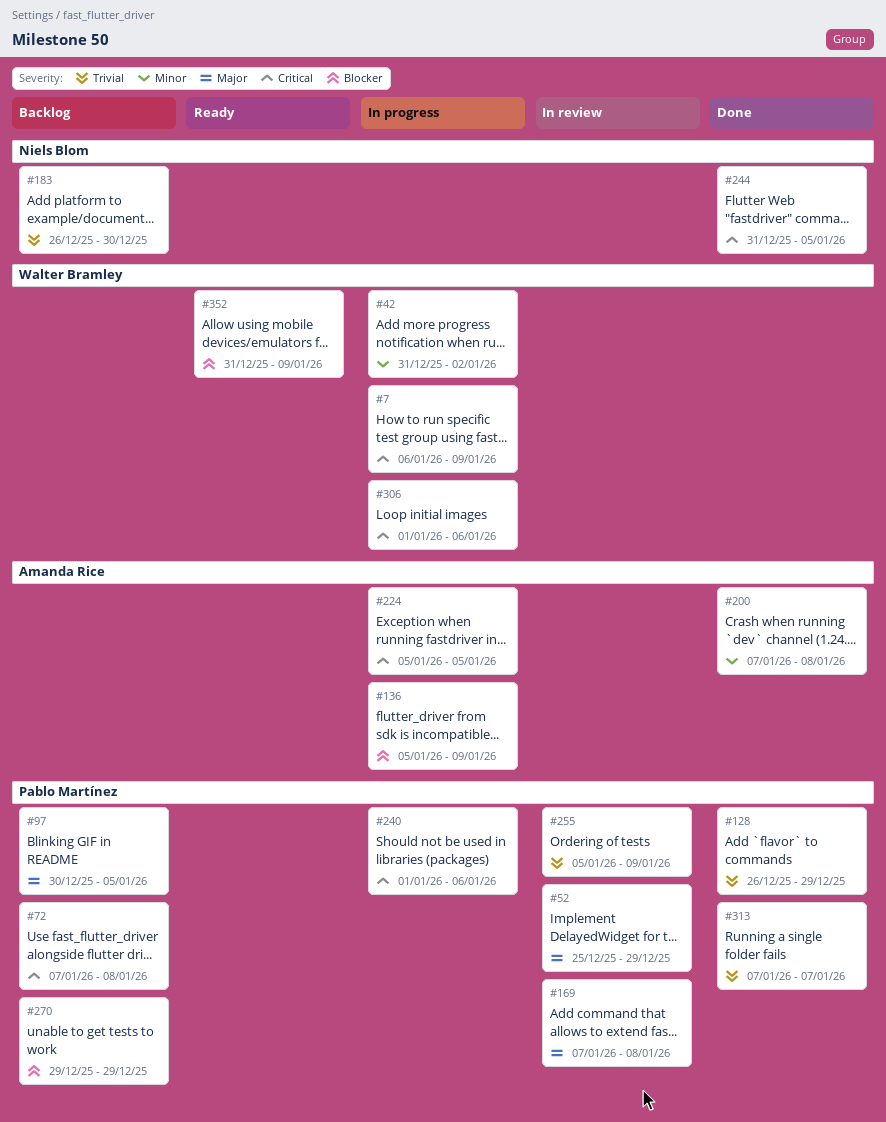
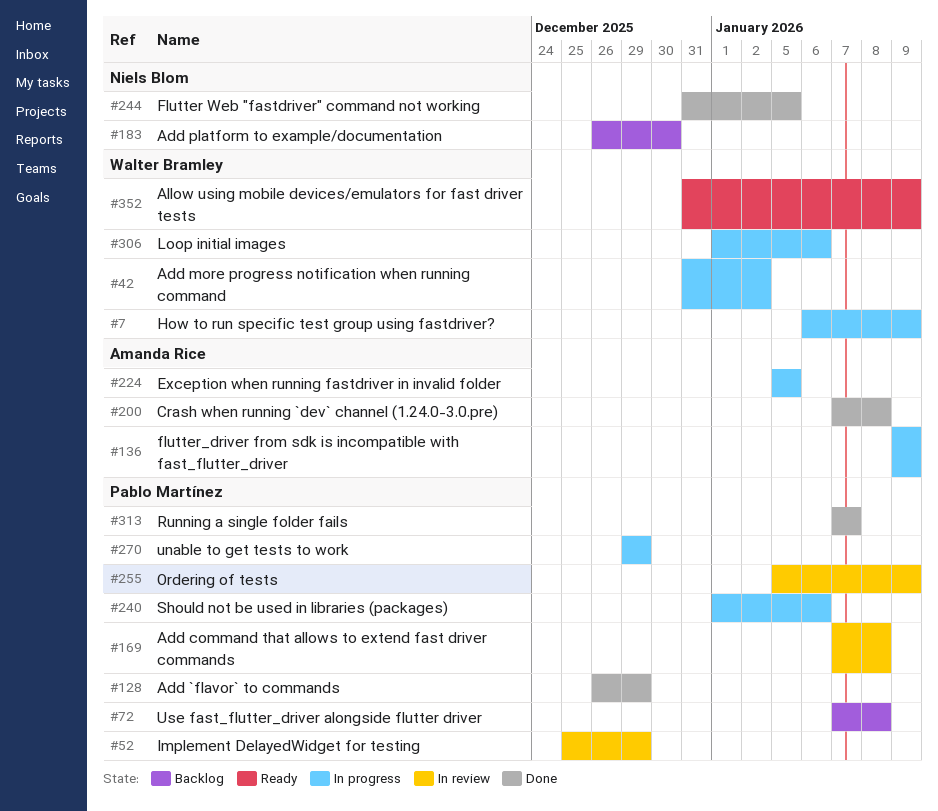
#97: present -> none
#136, start: Jan 5 -> Jan 9
#270, status: Backlog -> In progress

